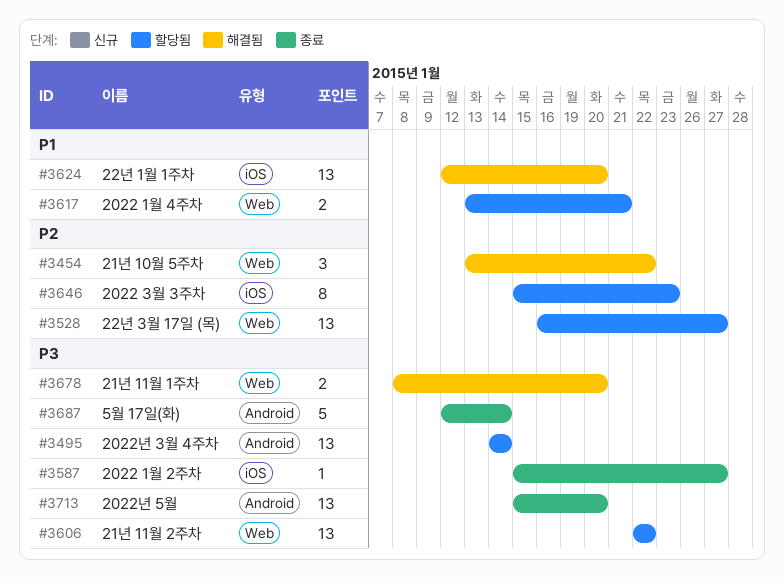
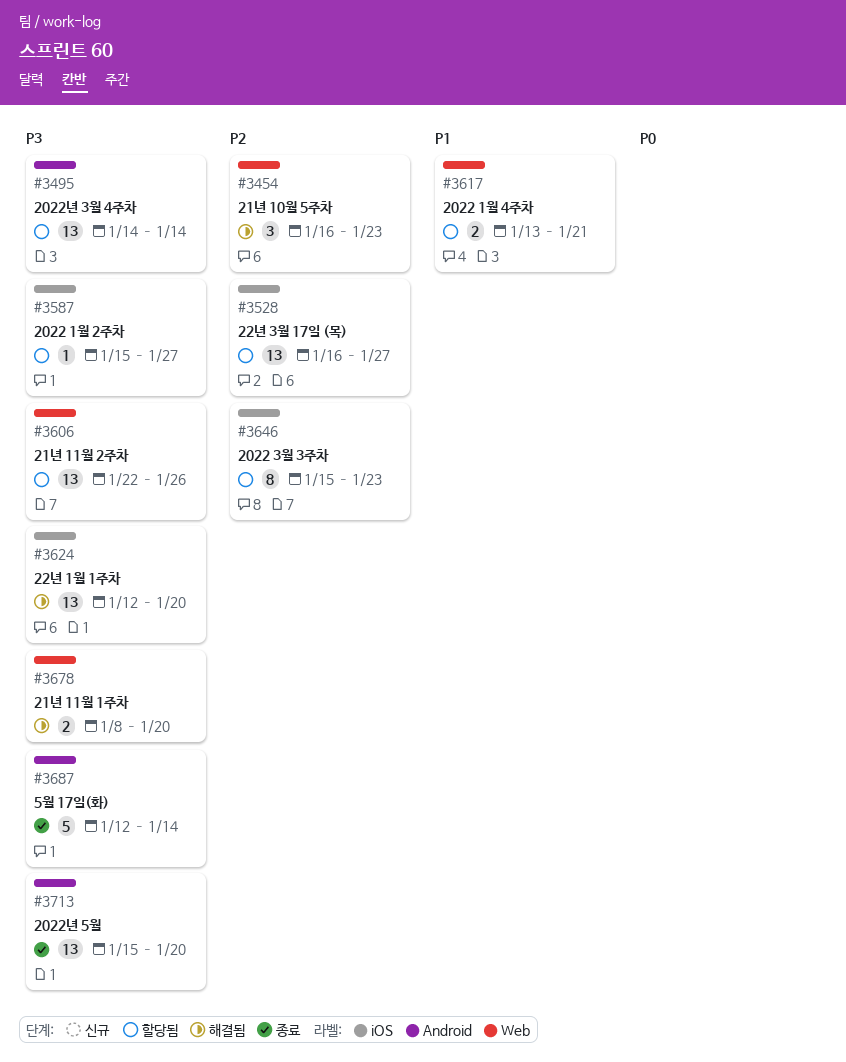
#3454, start: Jan 13 -> Jan 16
#3454, due: Jan 22 -> Jan 23
#3528, label: Web -> iOS
#3587, status: 종료 -> 할당됨
#3606, due: Jan 22 -> Jan 26
#3624, priority: P1 -> P3

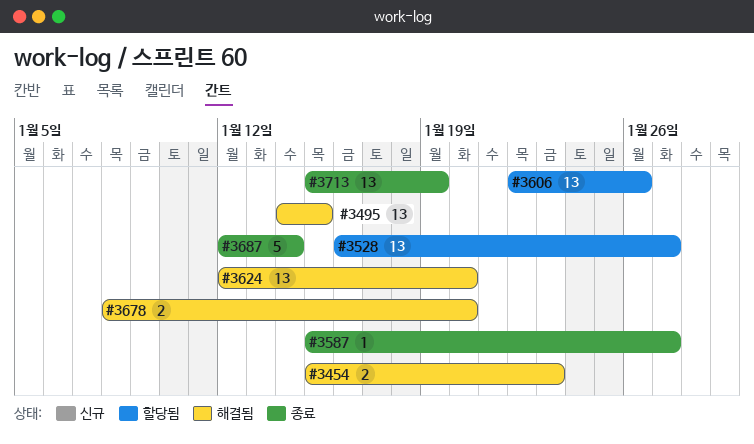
#3454, estimate: 3 -> 2
#3454, start: Jan 16 -> Jan 15
#3495, status: 할당됨 -> 해결됨
#3495, due: Jan 14 -> Jan 15
#3587, status: 할당됨 -> 종료
#3617: present -> none
#3646: present -> none
#3713, due: Jan 20 -> Jan 19

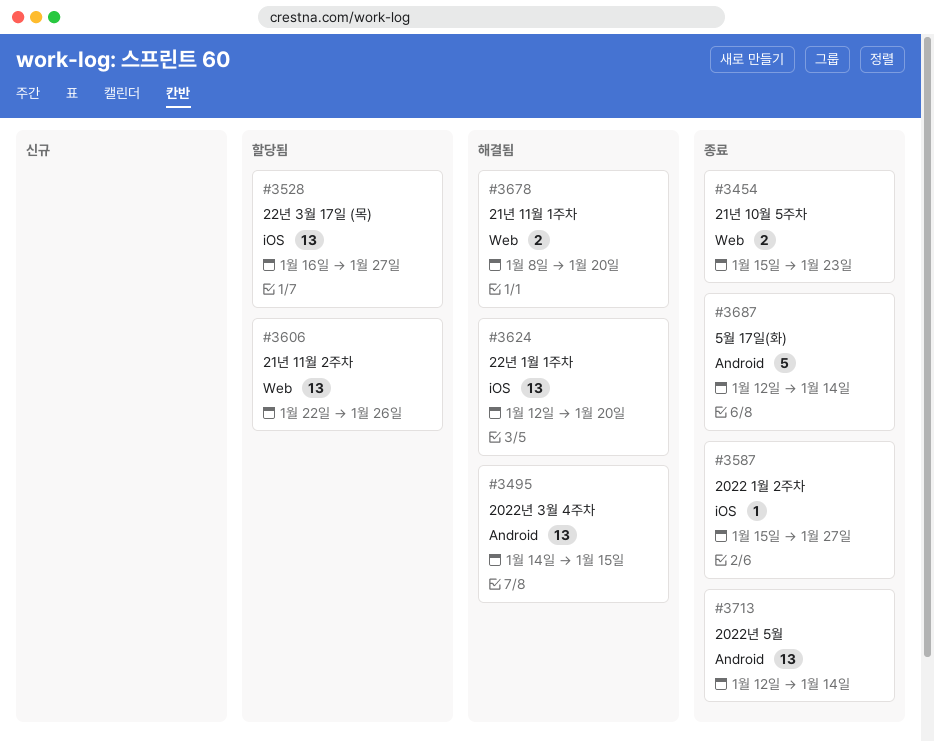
#3454, status: 해결됨 -> 종료
#3713, start: Jan 15 -> Jan 12
#3713, due: Jan 19 -> Jan 14

